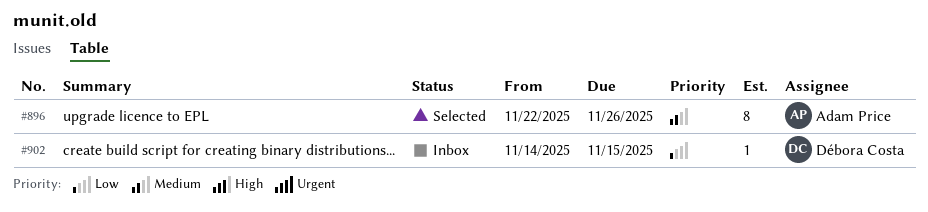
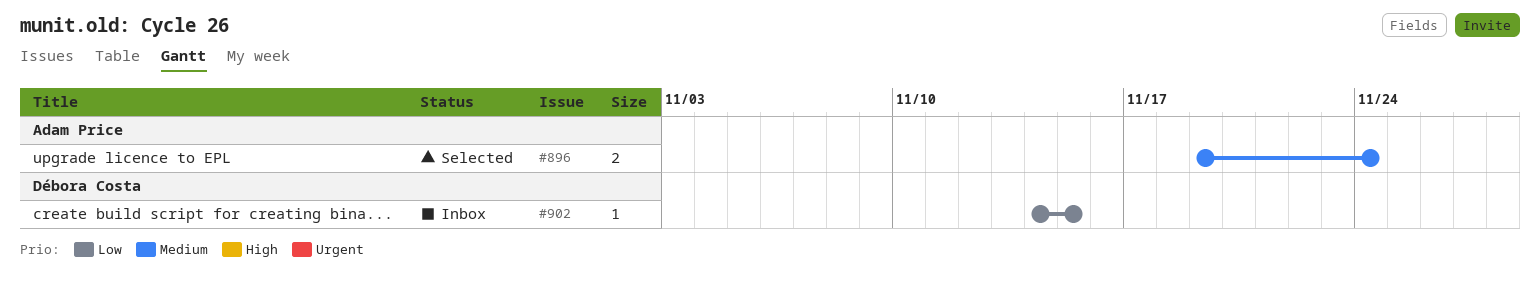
#896, estimate: 8 -> 2
#896, start: Nov 22 -> Nov 19
#896, due: Nov 26 -> Nov 24

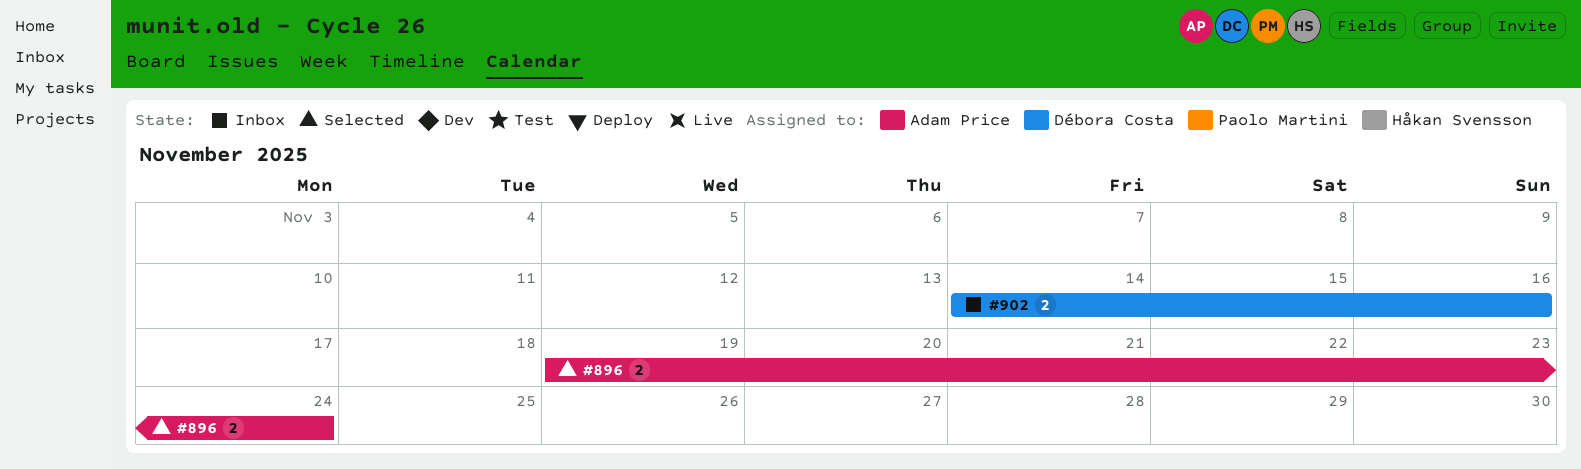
#902, estimate: 1 -> 2
#902, due: Nov 15 -> Nov 16

